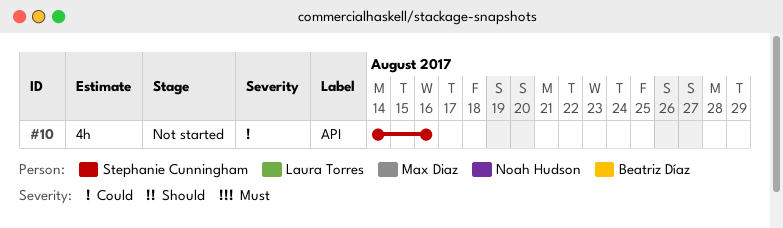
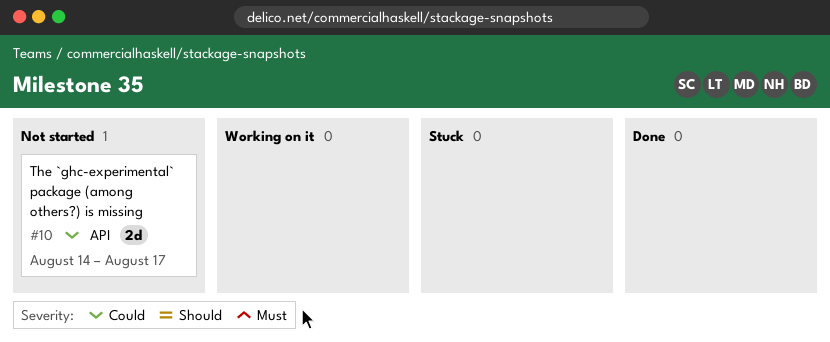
#10, estimate: 4h -> 2d
#10, due: Aug 16 -> Aug 17

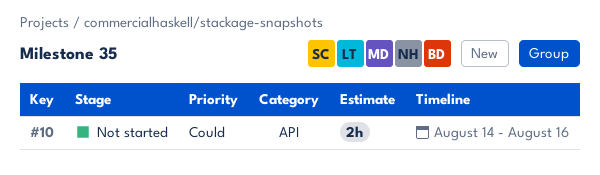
#10, estimate: 2d -> 2h
#10, due: Aug 17 -> Aug 16

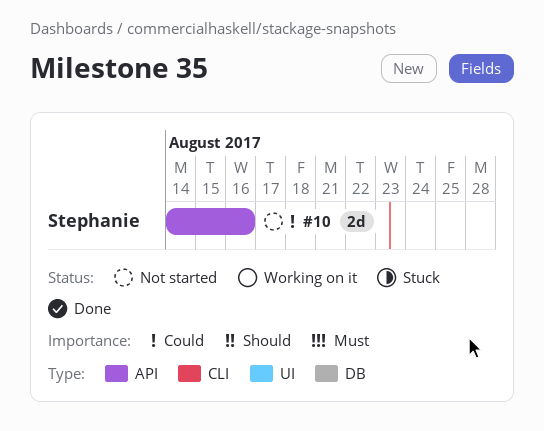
#10, estimate: 2h -> 2d

